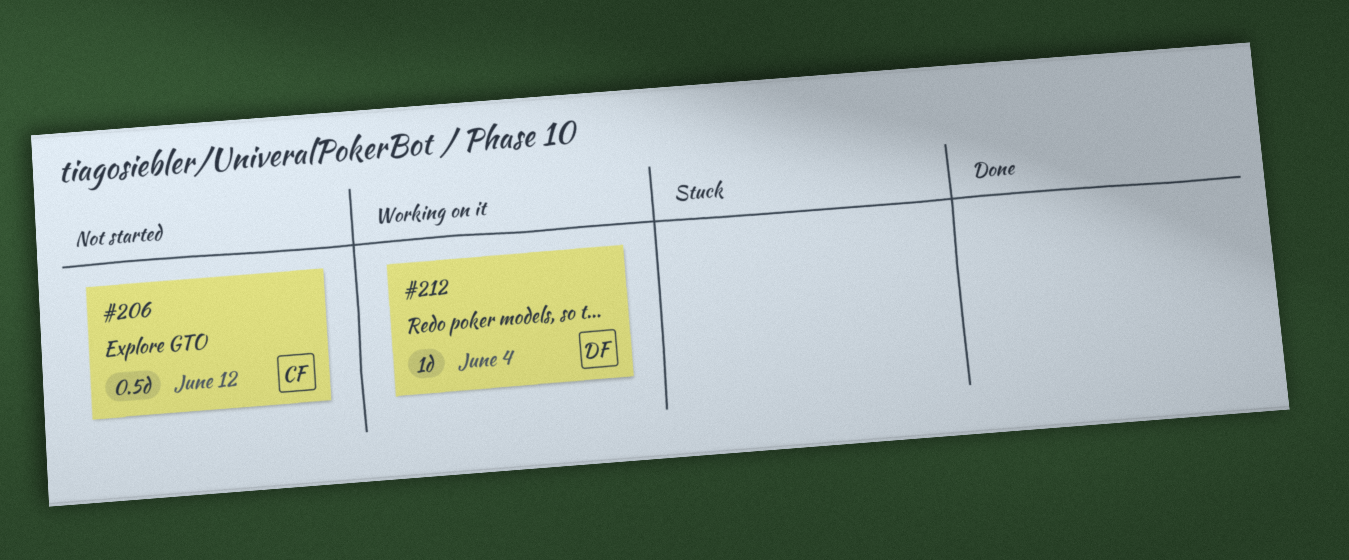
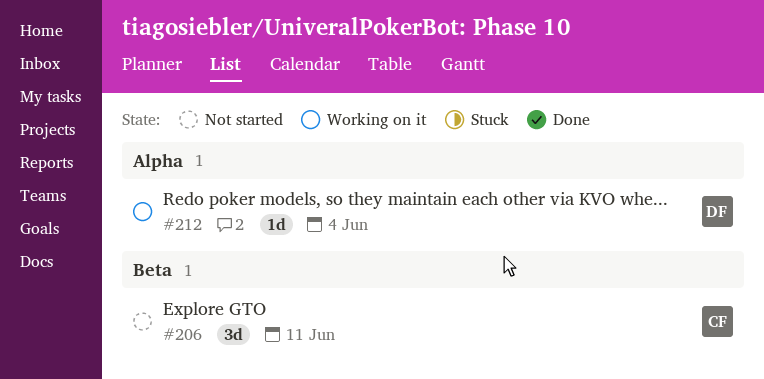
#206, estimate: 0.5d -> 3d
#206, due: Jun 12 -> Jun 11

